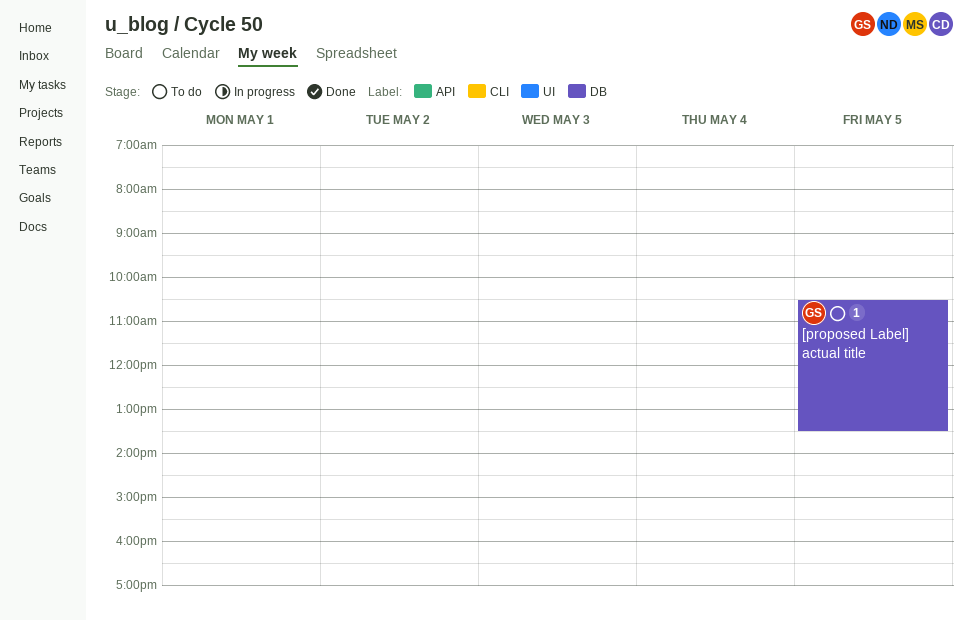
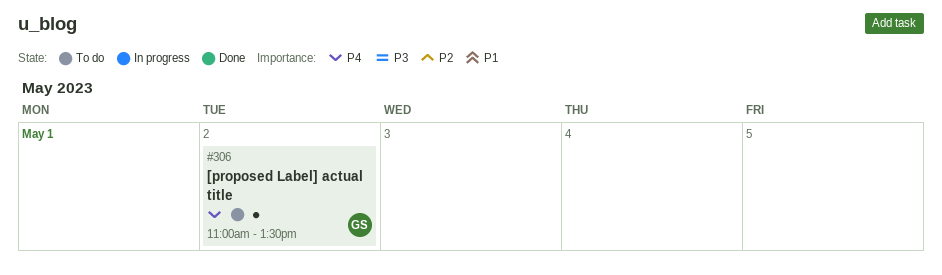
[proposed Label] actual title, day: May 5 -> May 2
[proposed Label] actual title, begins: 10:30 -> 11:00

